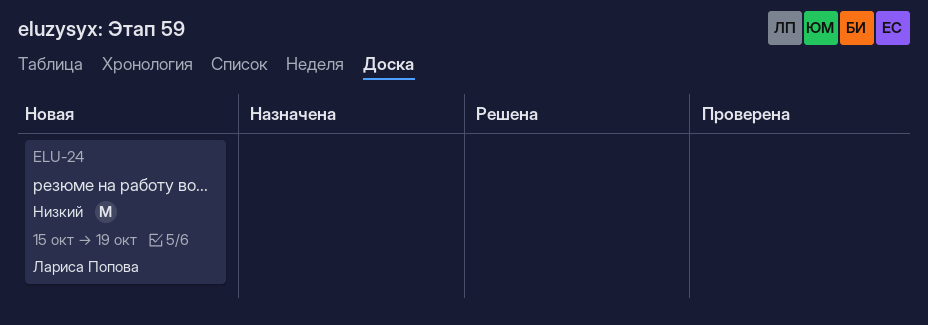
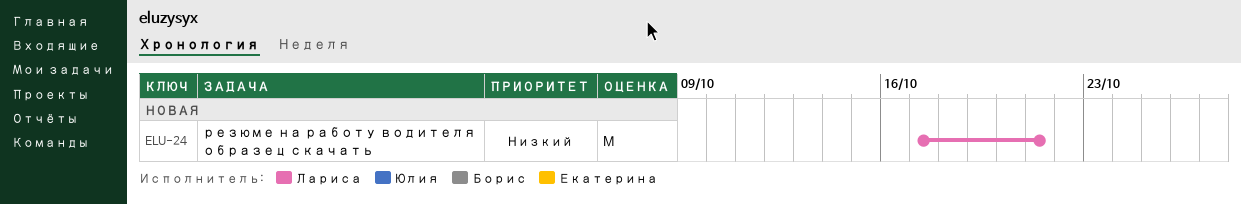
ELU-24, start: Oct 15 -> Oct 17
ELU-24, due: Oct 19 -> Oct 21

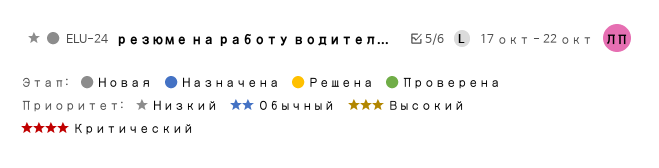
ELU-24, estimate: M -> L
ELU-24, due: Oct 21 -> Oct 22

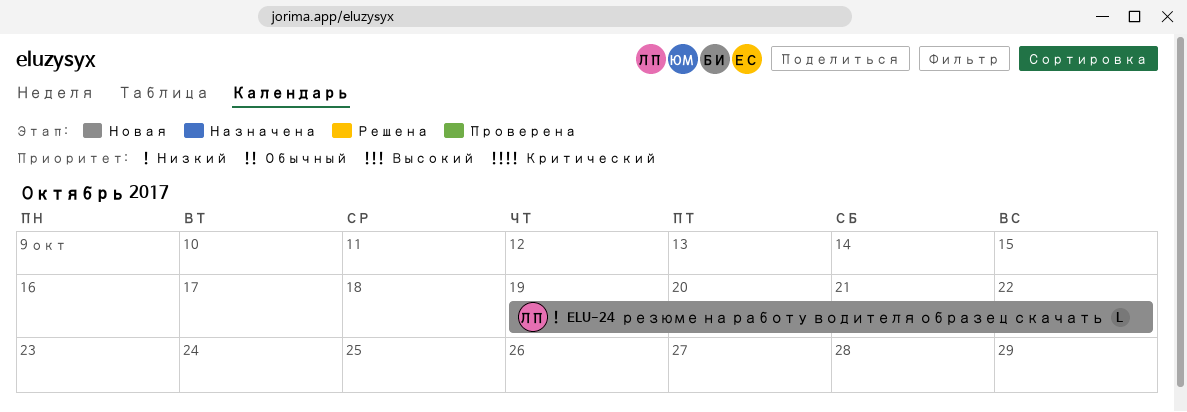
ELU-24, start: Oct 17 -> Oct 19

